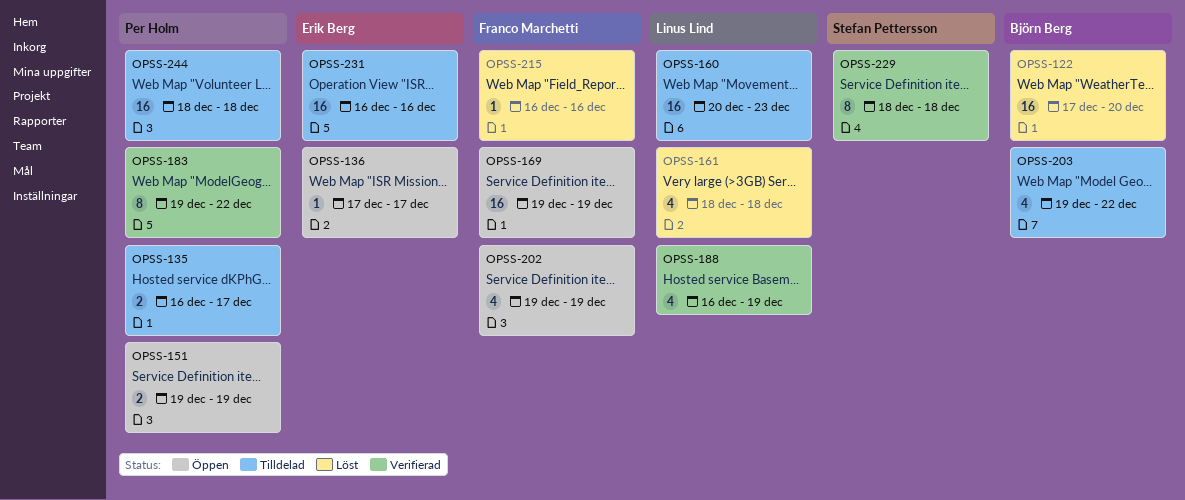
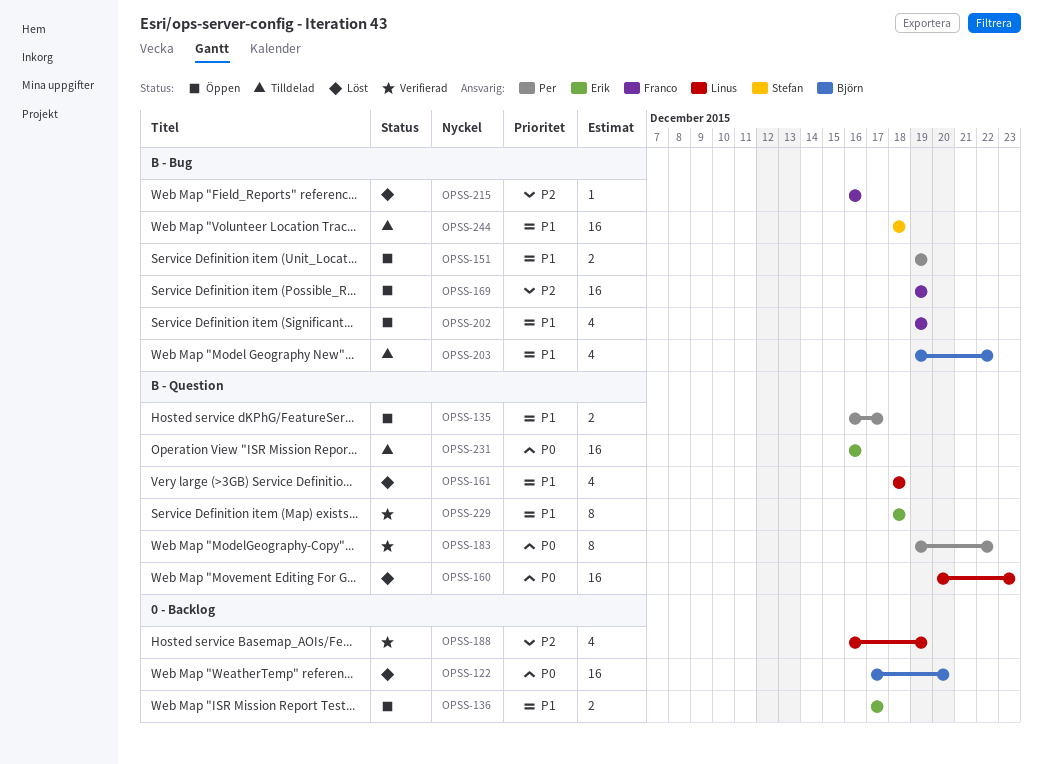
OPSS-135, status: Tilldelad -> Öppen
OPSS-136, estimate: 1 -> 2
OPSS-160, status: Tilldelad -> Löst
OPSS-229, owner: Stefan Pettersson -> Erik Berg
OPSS-244, owner: Per Holm -> Stefan Pettersson

